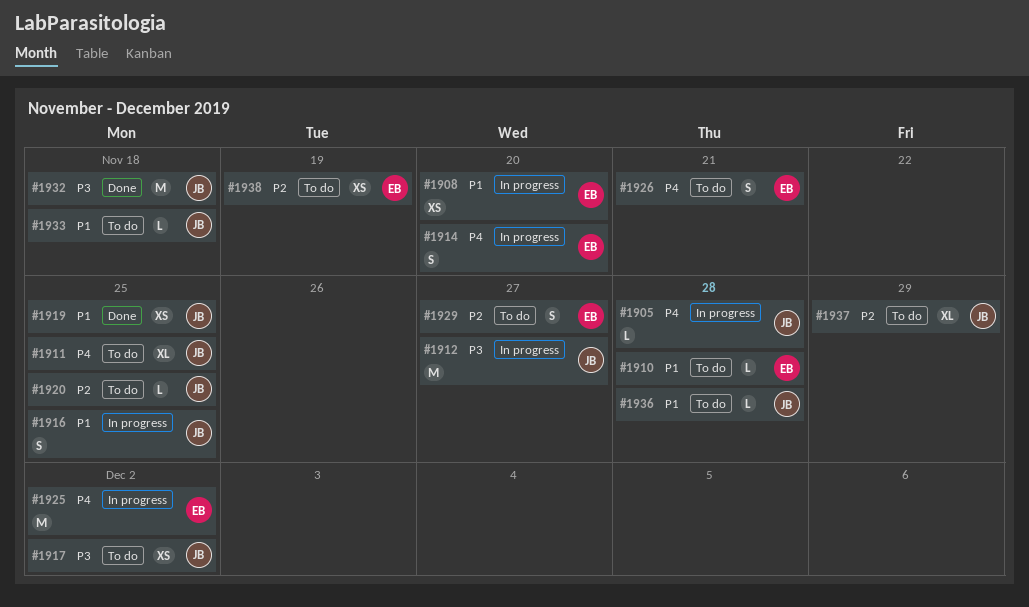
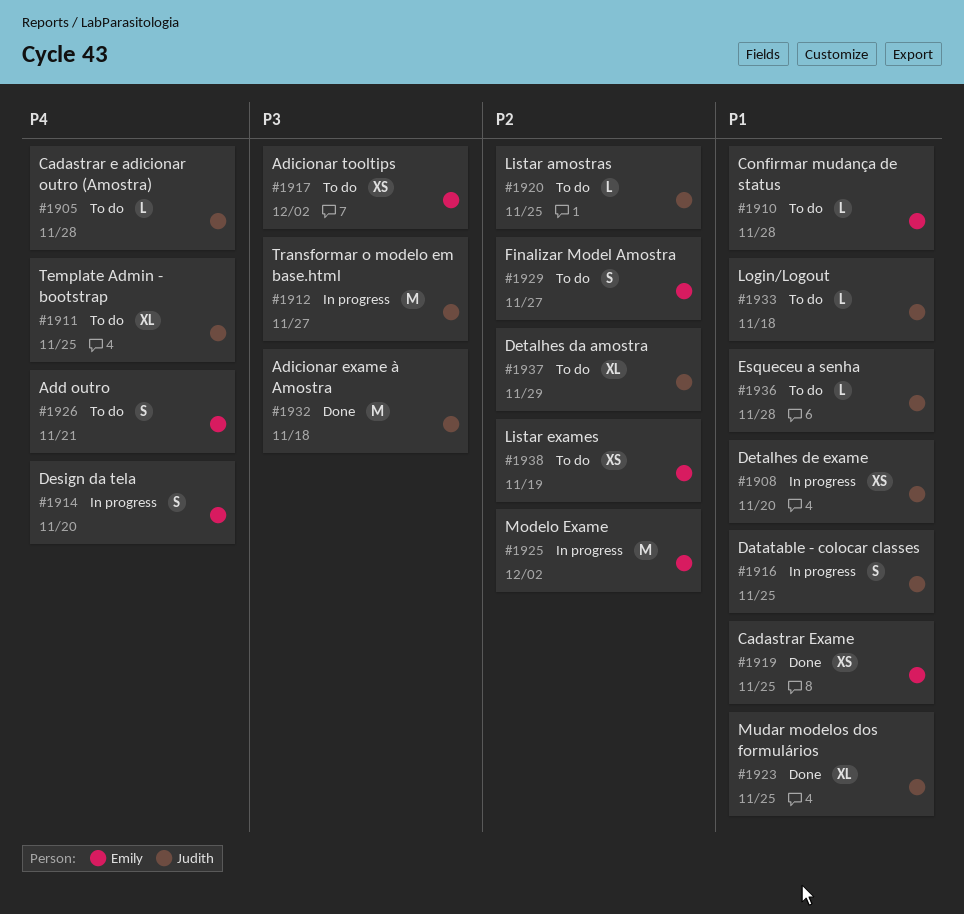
#1905, status: In progress -> To do
#1908, owner: Emily -> Judith
#1917, owner: Judith -> Emily
#1919, owner: Judith -> Emily
#1923: none -> present
#1925, priority: P4 -> P2

